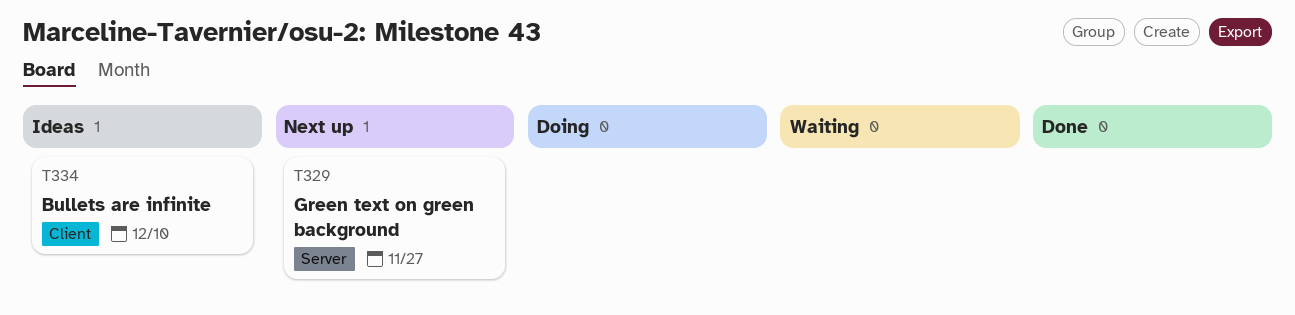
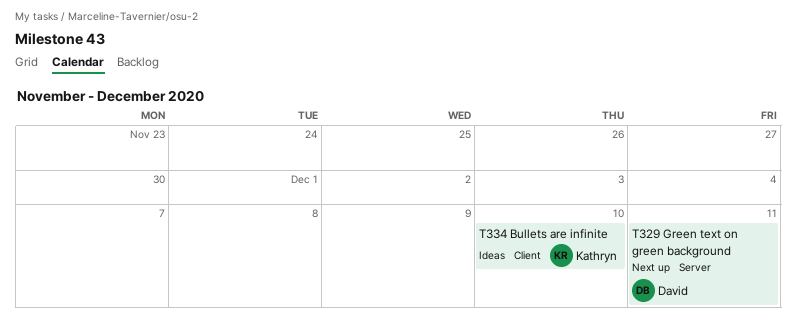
T329, due: Nov 27 -> Dec 11

